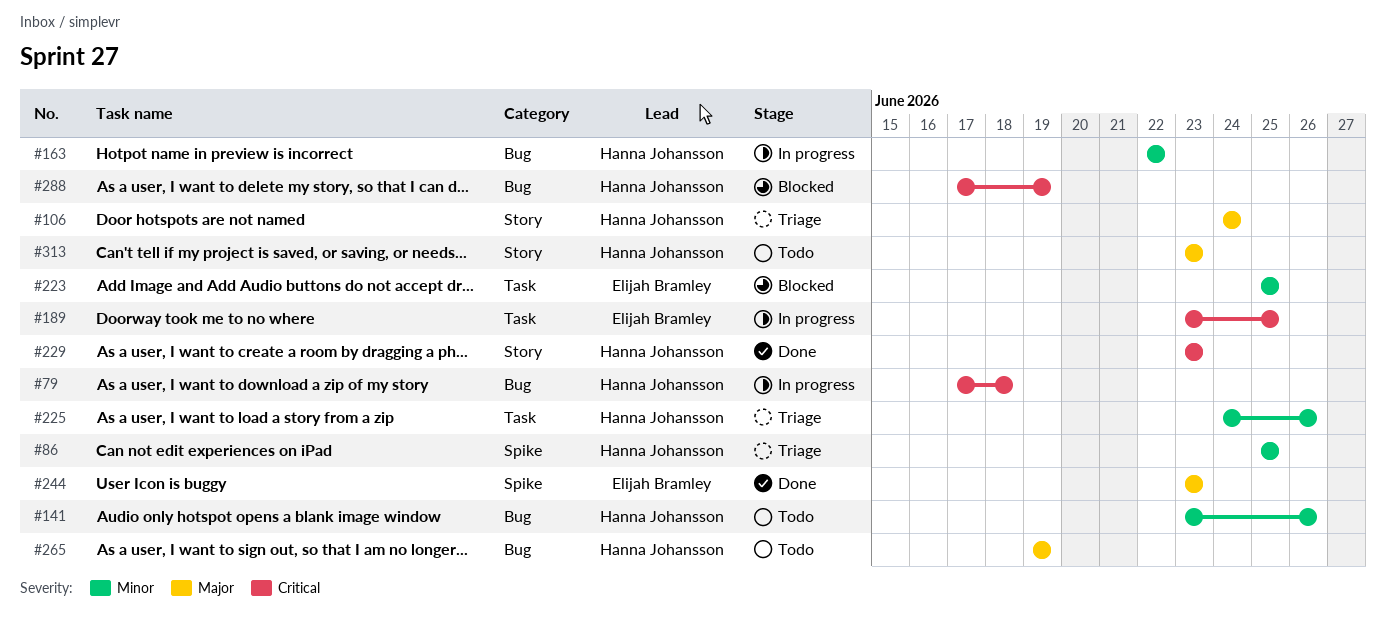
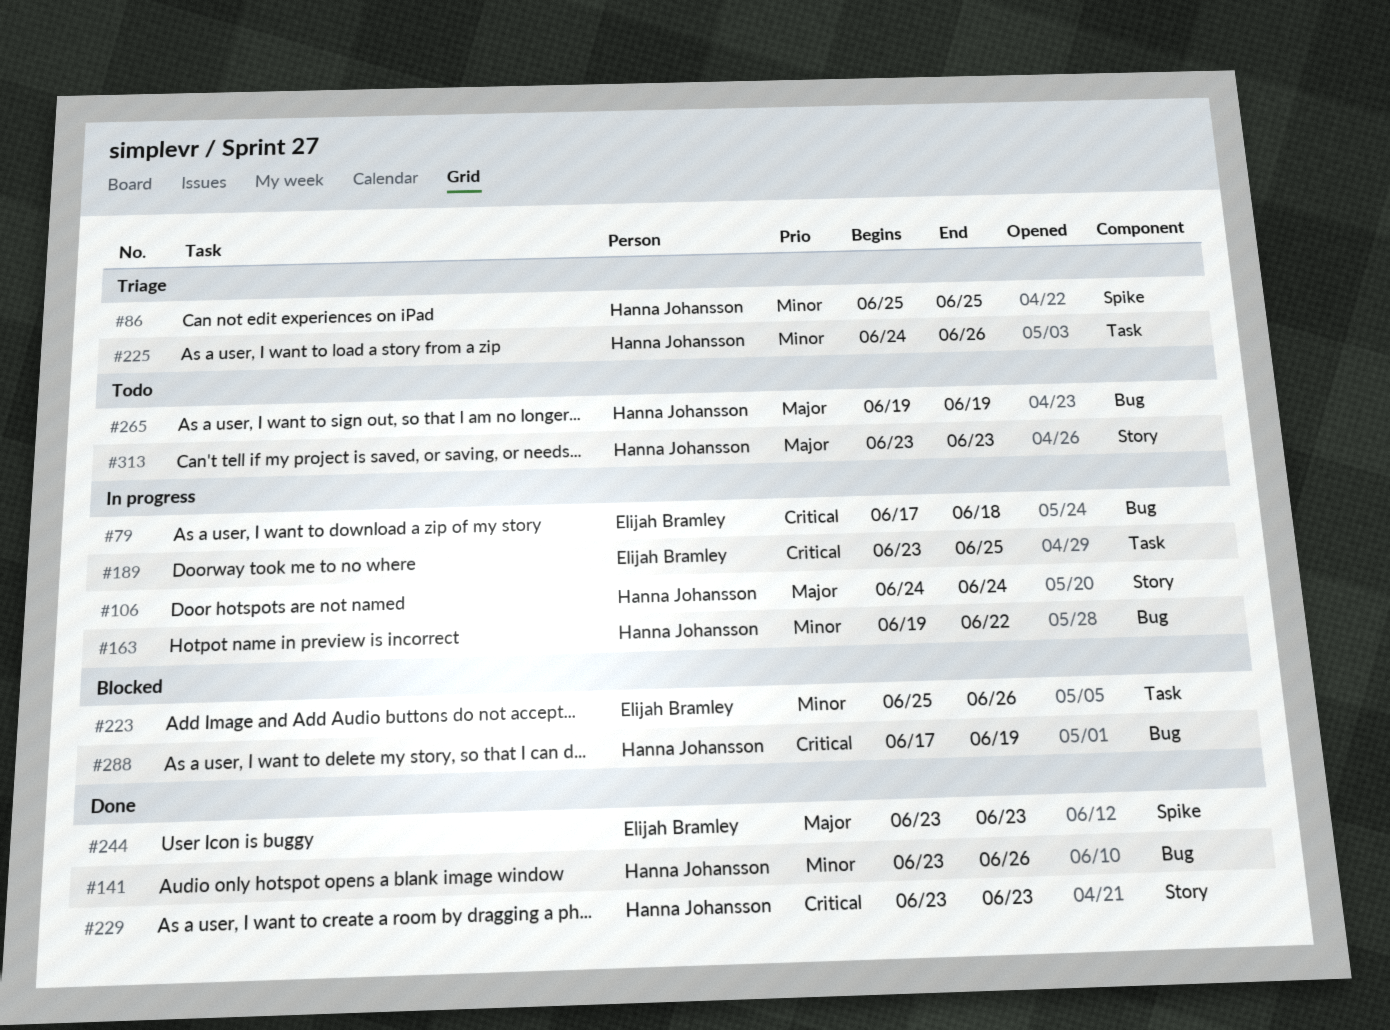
#79, owner: Hanna Johansson -> Elijah Bramley
#106, status: Triage -> In progress
#141, status: Todo -> Done
#163, start: Jun 22 -> Jun 19
#223, due: Jun 25 -> Jun 26

